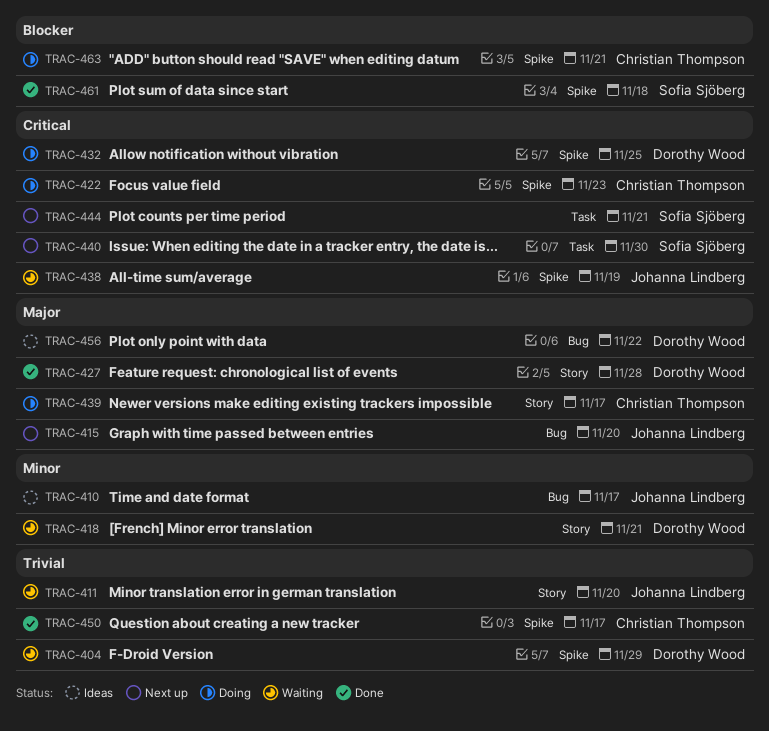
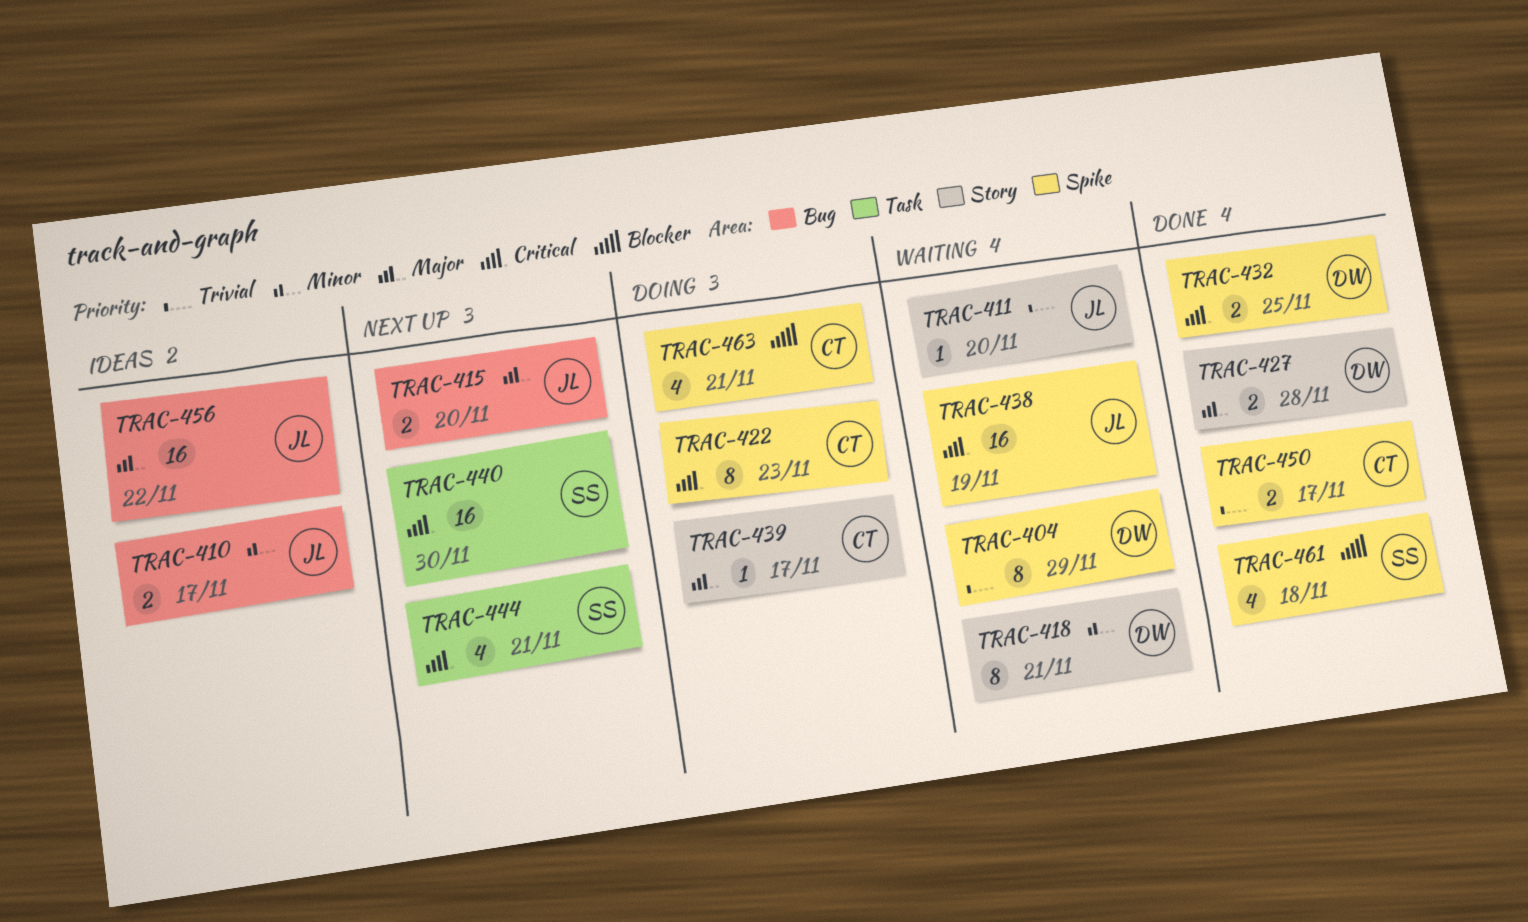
TRAC-432, status: Doing -> Done
TRAC-456, owner: Dorothy Wood -> Johanna Lindberg

